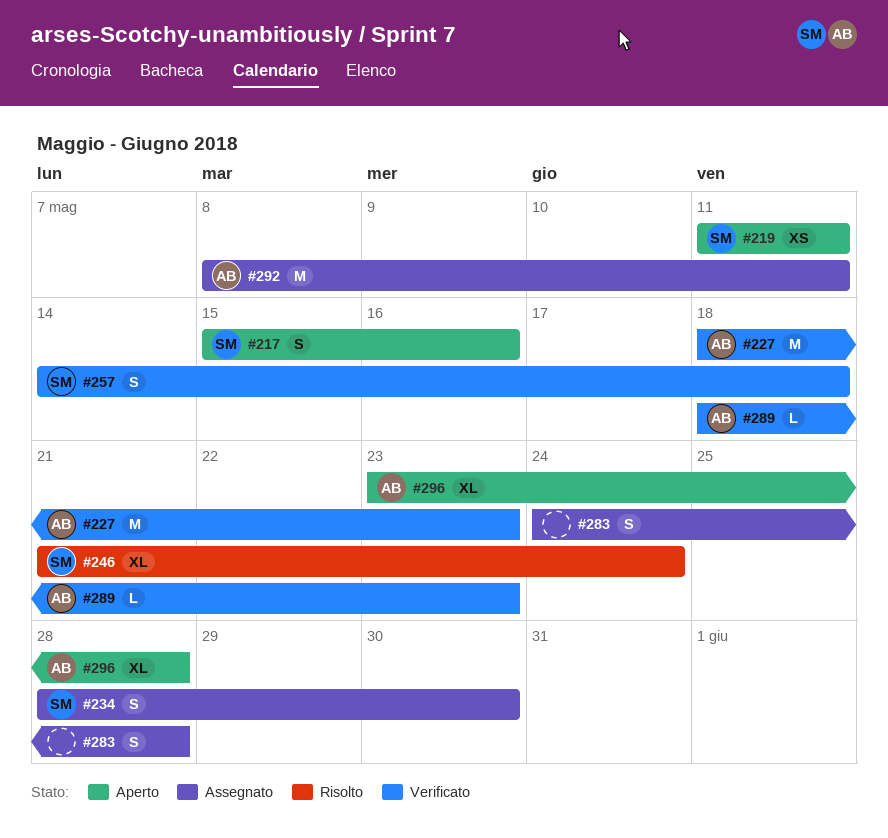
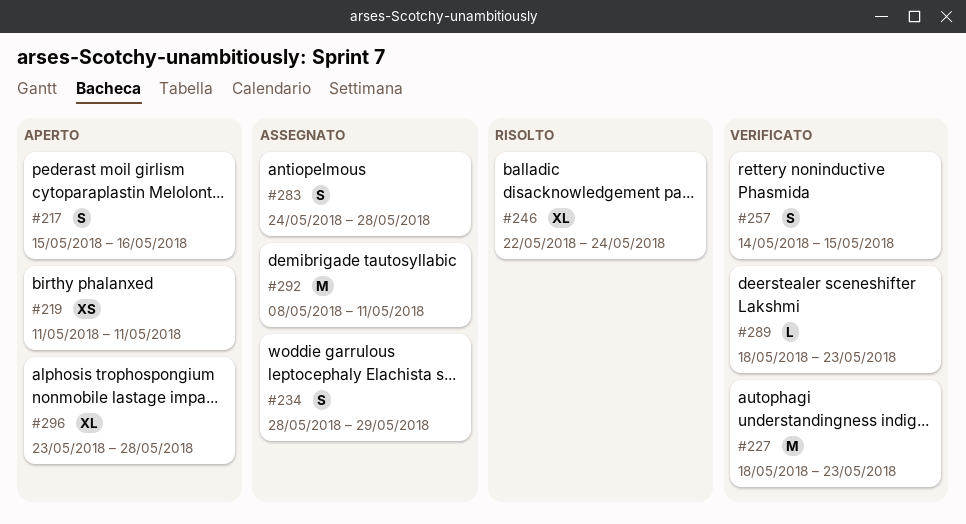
#234, due: May 30 -> May 29
#246, start: May 21 -> May 22
#257, due: May 18 -> May 15

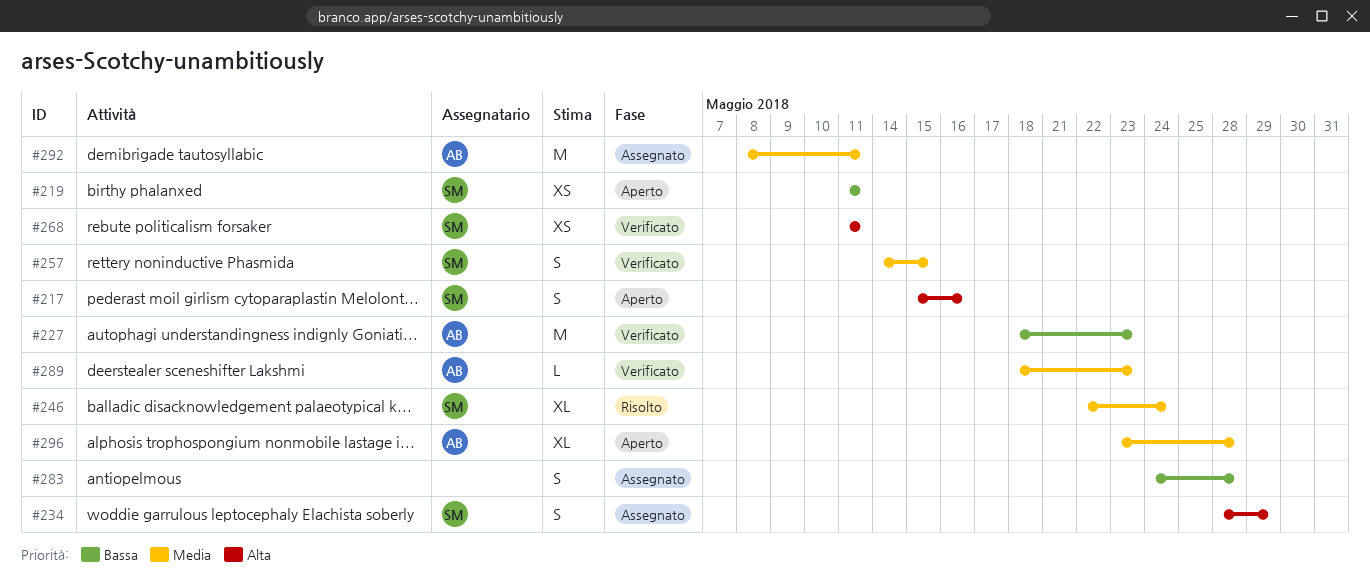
#268: none -> present

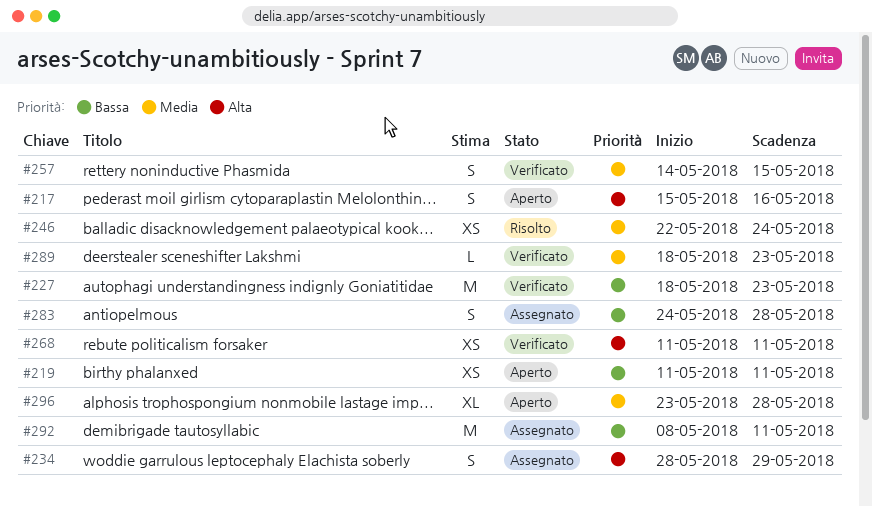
#246, estimate: XL -> XS
#292, priority: Media -> Bassa

